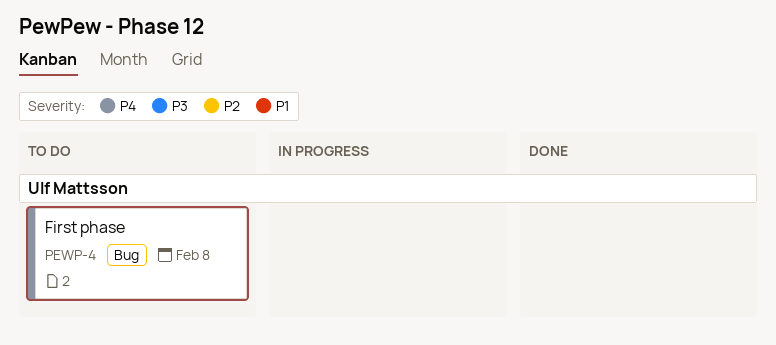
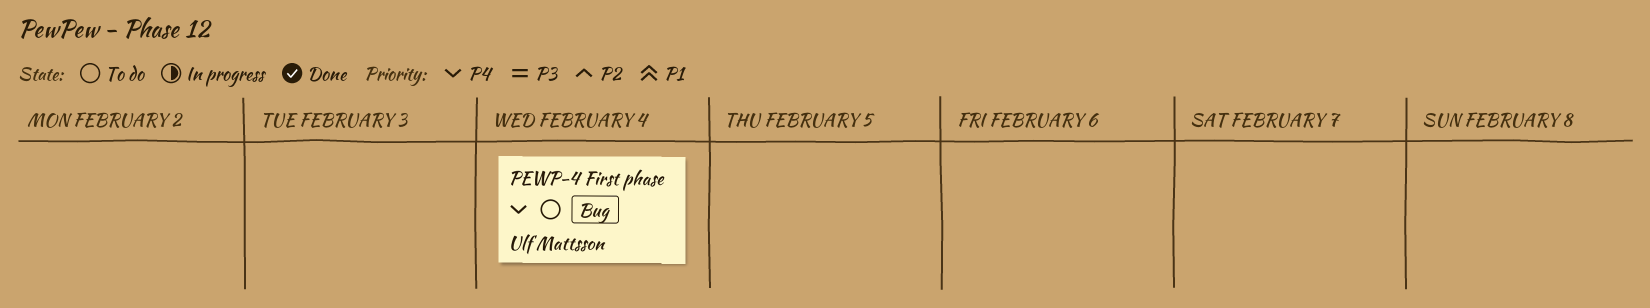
PEWP-4, due: Feb 8 -> Feb 4

